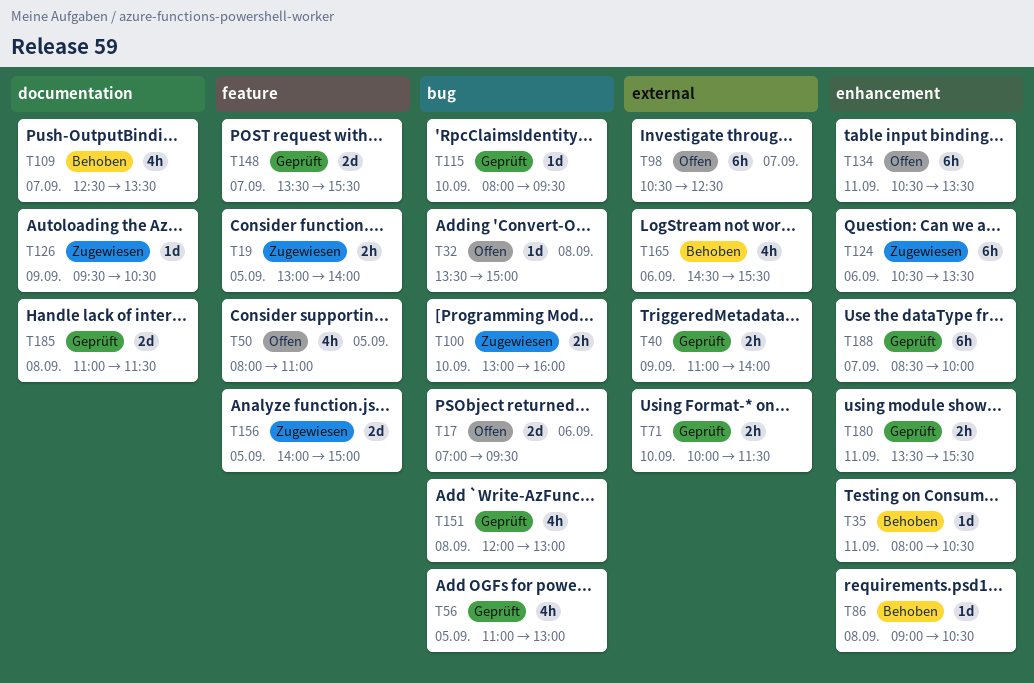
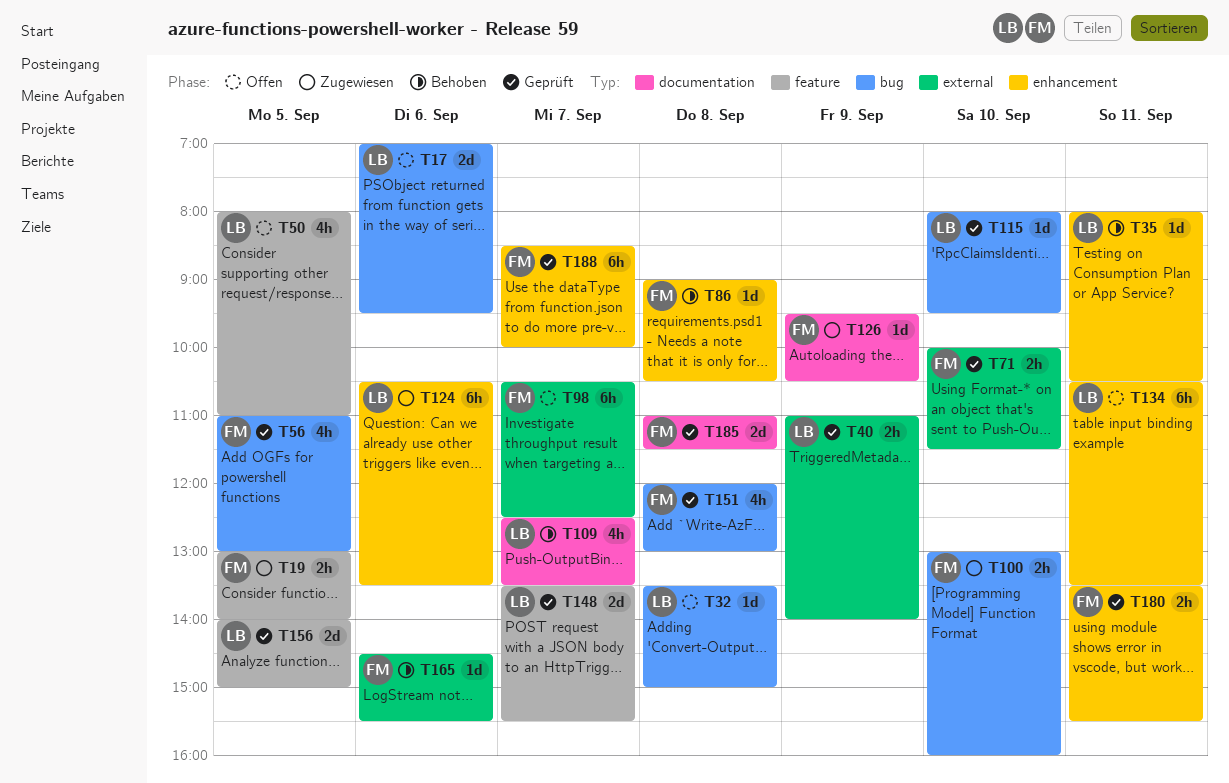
T156, status: Zugewiesen -> Geprüft
T165, estimate: 4h -> 1d

